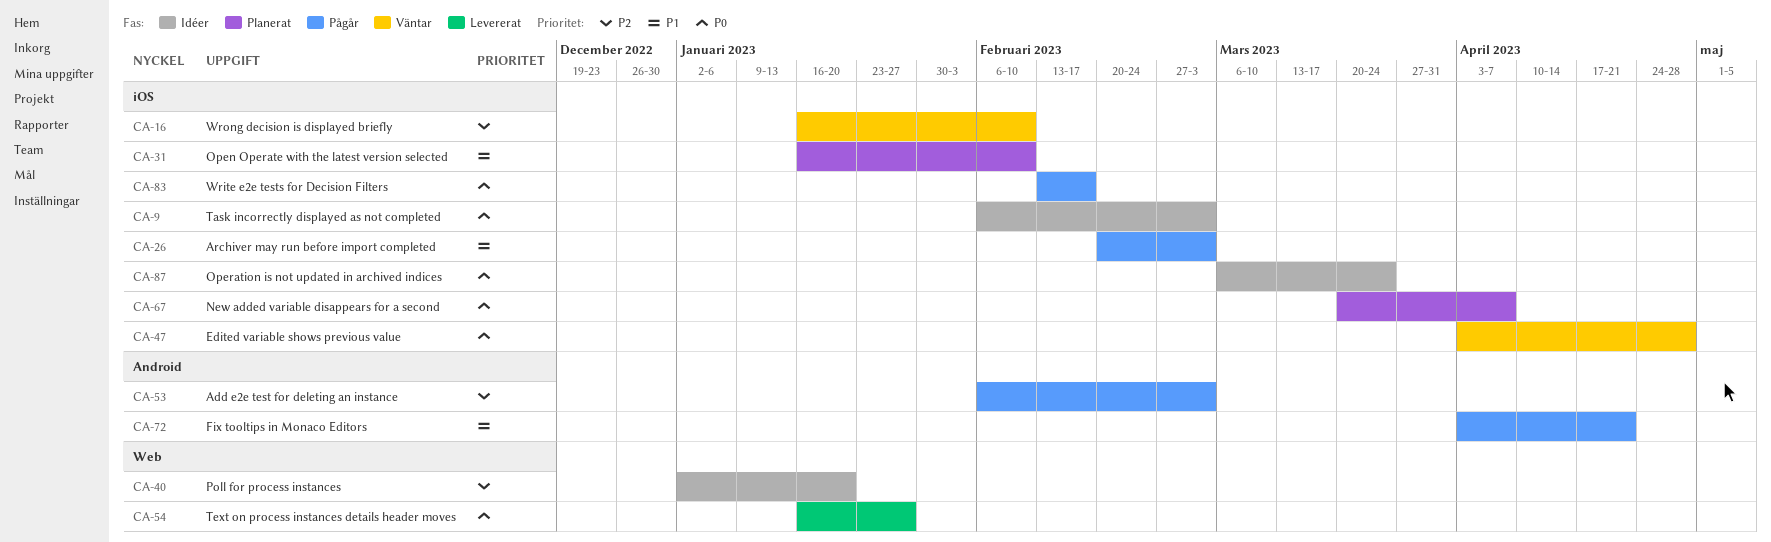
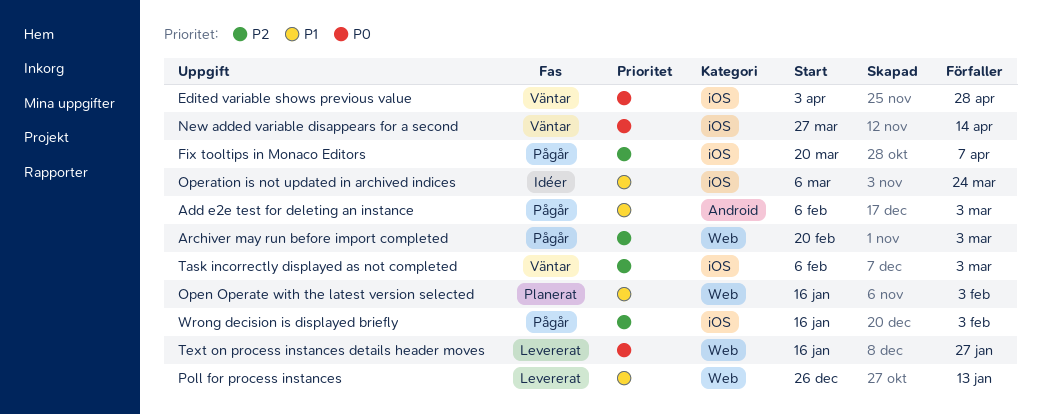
Add e2e test for deleting an instance, priority: P2 -> P1
Archiver may run before import completed, priority: P1 -> P2
Archiver may run before import completed, label: iOS -> Web
Fix tooltips in Monaco Editors, priority: P1 -> P2
Fix tooltips in Monaco Editors, label: Android -> iOS
Fix tooltips in Monaco Editors, start: Apr 3 -> Mar 20
Fix tooltips in Monaco Editors, due: Apr 21 -> Apr 7
New added variable disappears for a second, status: Planerat -> Väntar
New added variable disappears for a second, start: Mar 20 -> Mar 27
New added variable disappears for a second, due: Apr 7 -> Apr 14
Open Operate with the latest version selected, label: iOS -> Web
Open Operate with the latest version selected, due: Feb 10 -> Feb 3
Operation is not updated in archived indices, priority: P0 -> P1
Poll for process instances, status: Idéer -> Levererat
Poll for process instances, priority: P2 -> P1
Poll for process instances, start: Jan 2 -> Dec 26
Poll for process instances, due: Jan 20 -> Jan 13
Task incorrectly displayed as not completed, status: Idéer -> Väntar
Task incorrectly displayed as not completed, priority: P0 -> P2
Write e2e tests for Decision Filters: present -> none
Wrong decision is displayed briefly, status: Väntar -> Pågår
Wrong decision is displayed briefly, due: Feb 10 -> Feb 3

